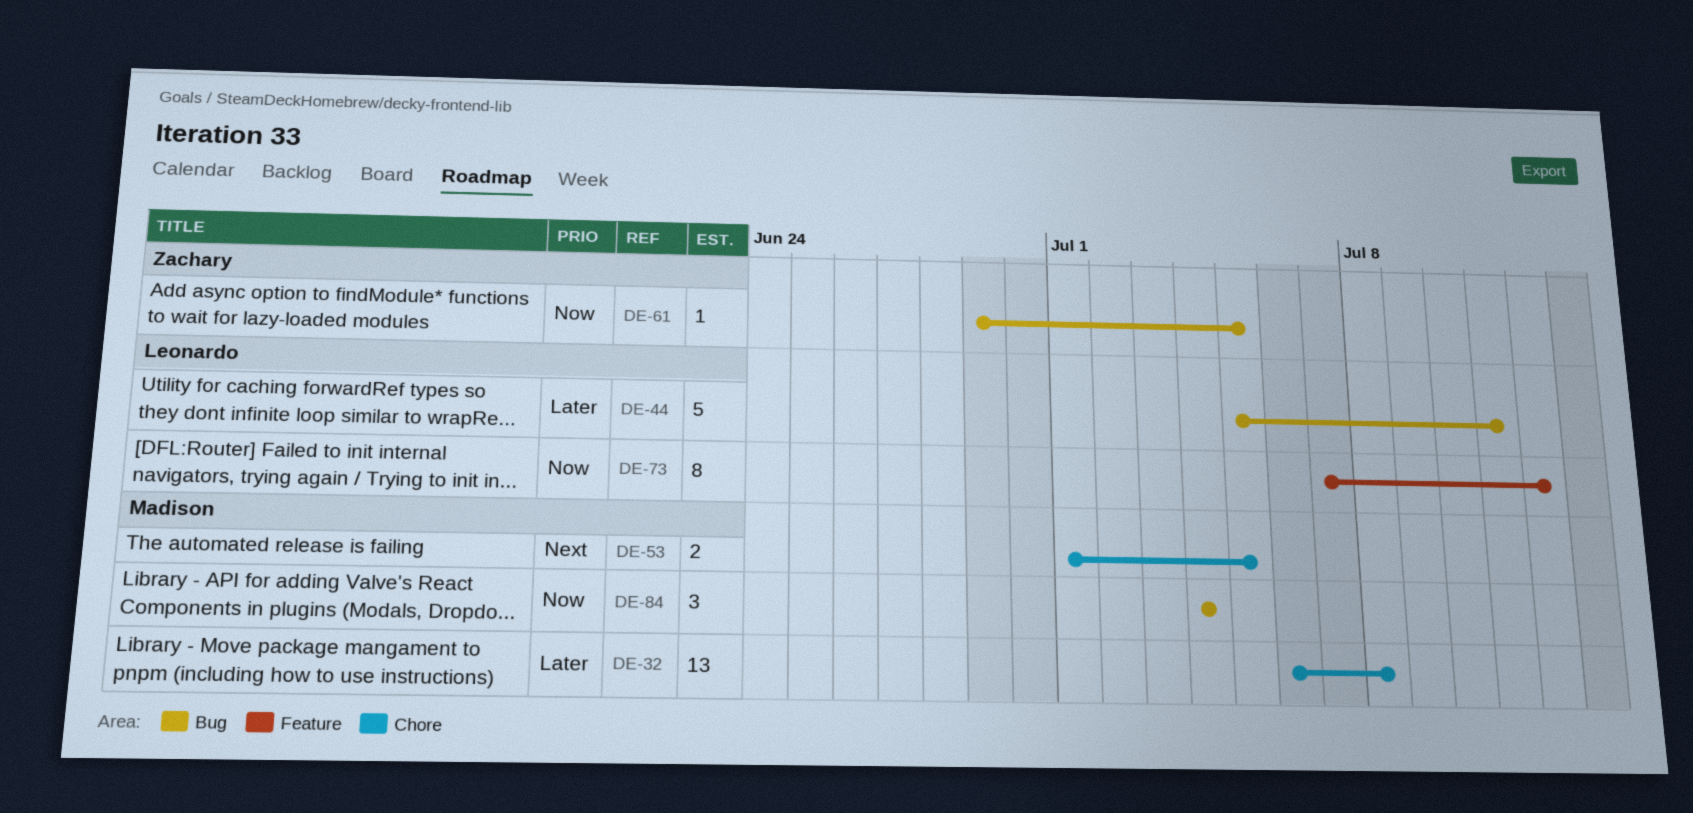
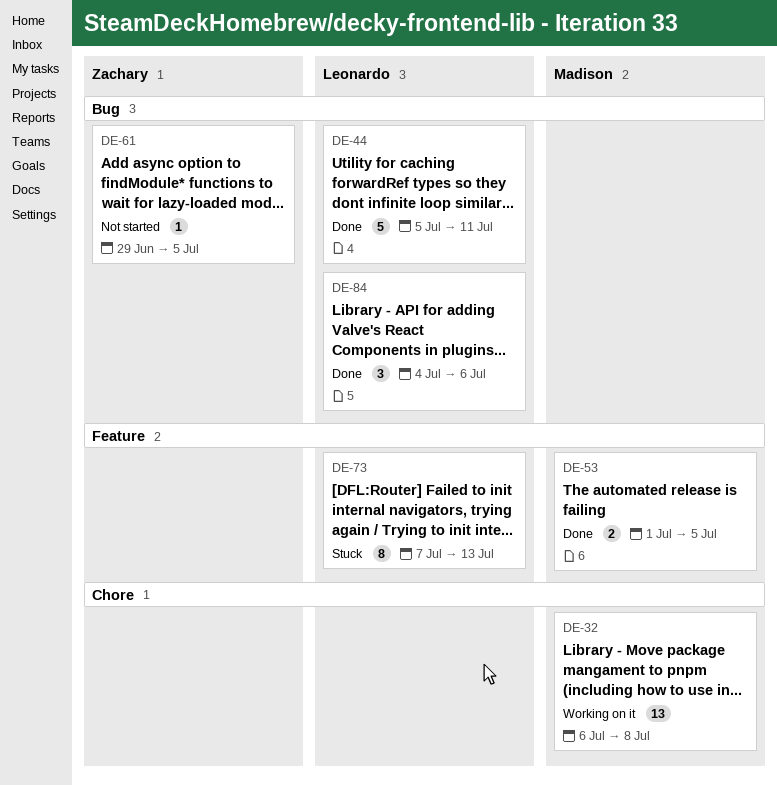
DE-53, label: Chore -> Feature
DE-73, due: Jul 12 -> Jul 13
DE-84, owner: Madison -> Leonardo
DE-84, due: Jul 4 -> Jul 6

